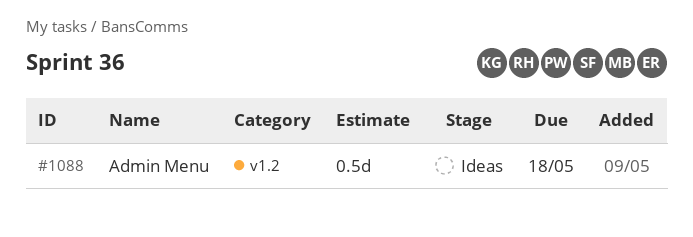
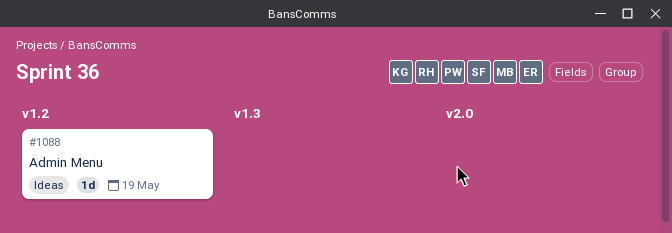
#1088, estimate: 0.5d -> 1d
#1088, due: May 18 -> May 19

